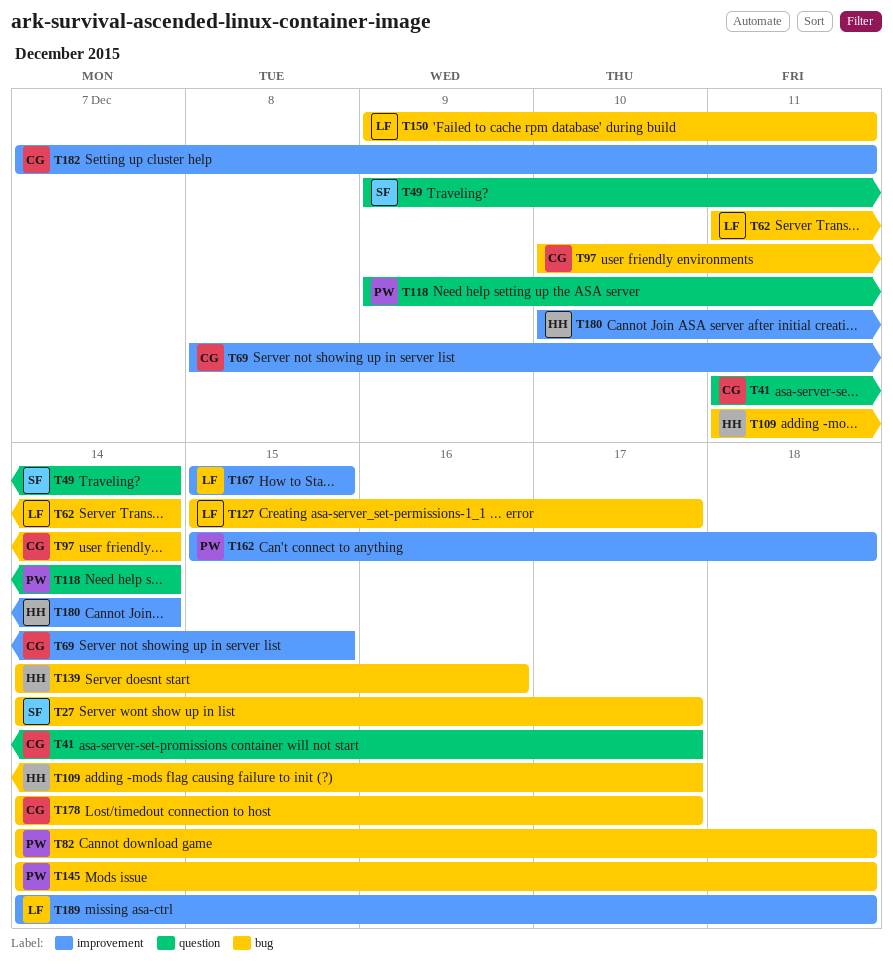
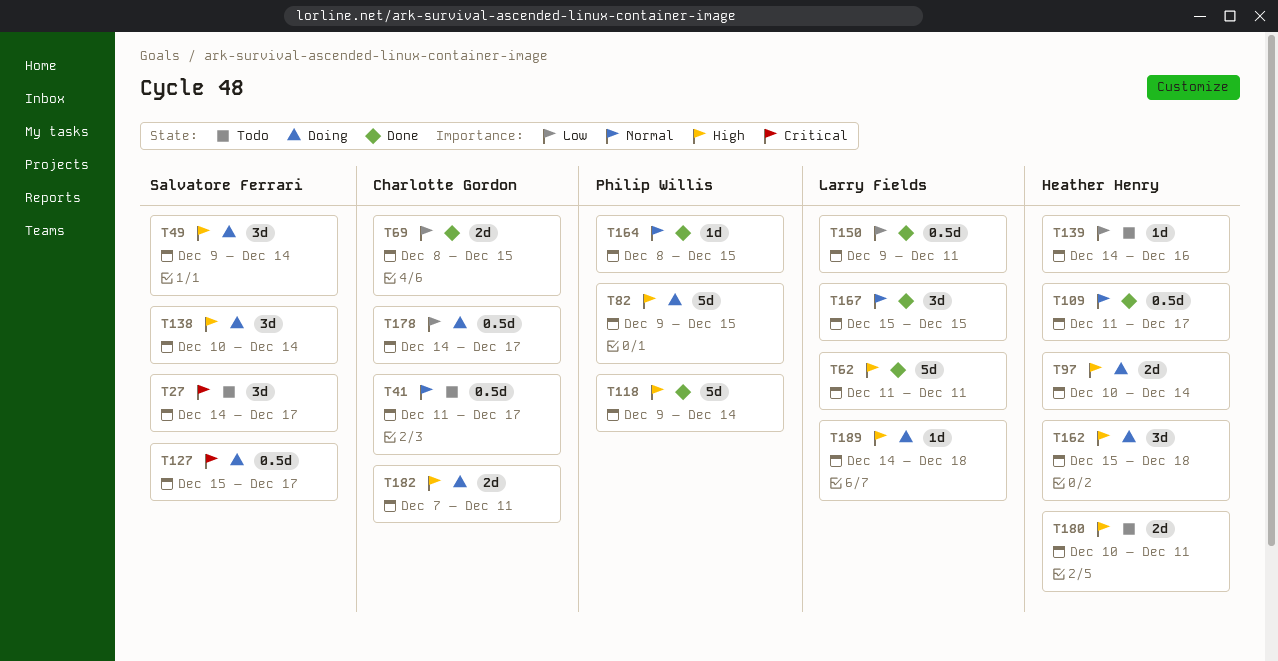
T62, due: Dec 14 -> Dec 11
T82, start: Dec 14 -> Dec 9
T82, due: Dec 18 -> Dec 15
T97, owner: Charlotte Gordon -> Heather Henry
T127, owner: Larry Fields -> Salvatore Ferrari
T138: none -> present
T145: present -> none
T162, owner: Philip Willis -> Heather Henry
T164: none -> present
T180, due: Dec 14 -> Dec 11

